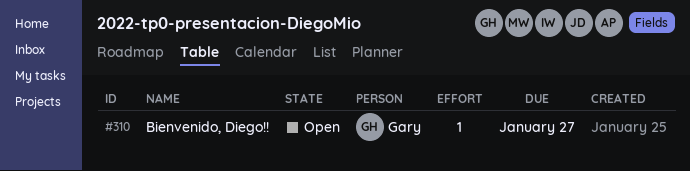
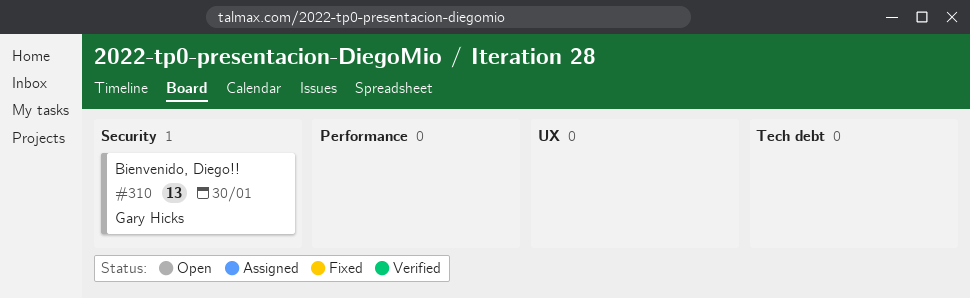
#310, estimate: 1 -> 13
#310, due: Jan 27 -> Jan 30

